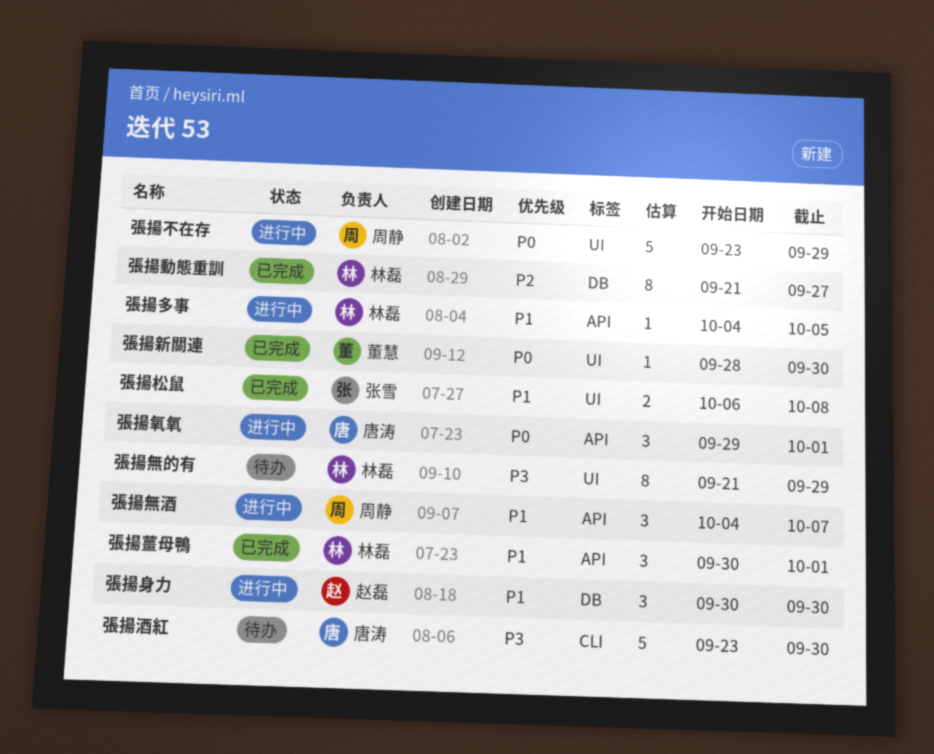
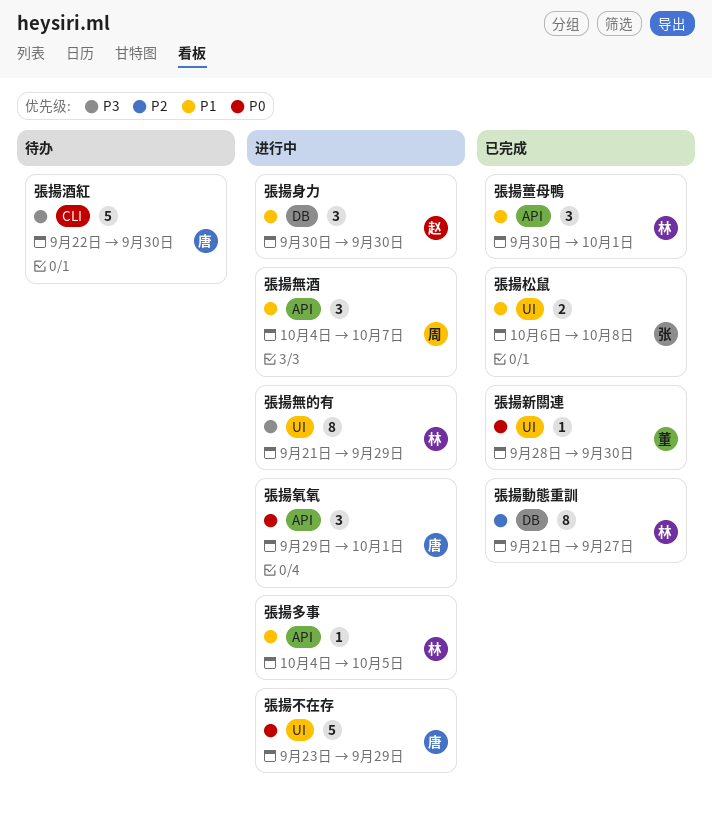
張揚不在存, owner: 周静 -> 唐涛
張揚無的有, status: 待办 -> 进行中
張揚酒紅, start: Sep 23 -> Sep 22

